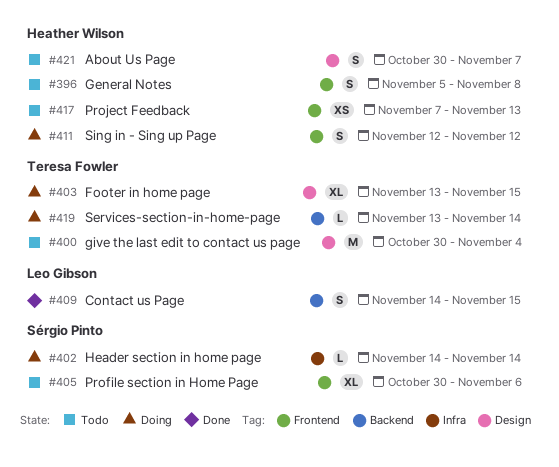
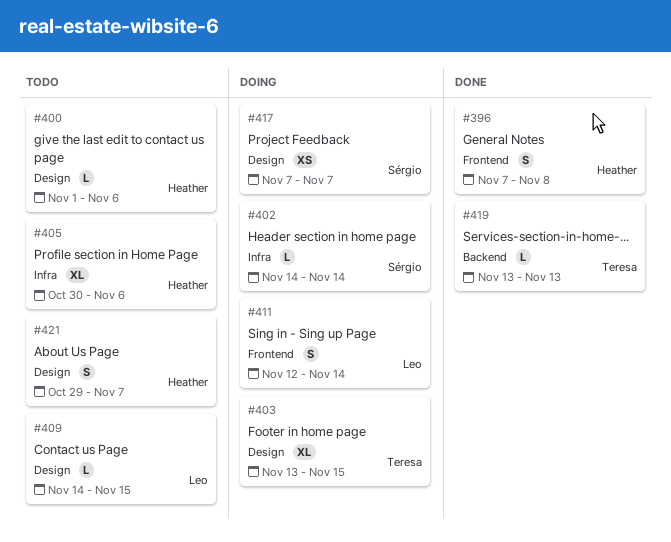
#396, status: Todo -> Done
#396, start: Nov 5 -> Nov 7
#400, owner: Teresa Fowler -> Heather Wilson
#400, estimate: M -> L
#400, start: Oct 30 -> Nov 1
#400, due: Nov 4 -> Nov 6
#405, owner: Sérgio Pinto -> Heather Wilson
#405, label: Frontend -> Infra
#409, status: Done -> Todo
#409, label: Backend -> Design
#409, estimate: S -> L
#411, owner: Heather Wilson -> Leo Gibson
#411, due: Nov 12 -> Nov 14
#417, status: Todo -> Doing
#417, owner: Heather Wilson -> Sérgio Pinto
#417, label: Frontend -> Design
#417, due: Nov 13 -> Nov 7
#419, status: Doing -> Done
#419, due: Nov 14 -> Nov 13
#421, start: Oct 30 -> Oct 29

